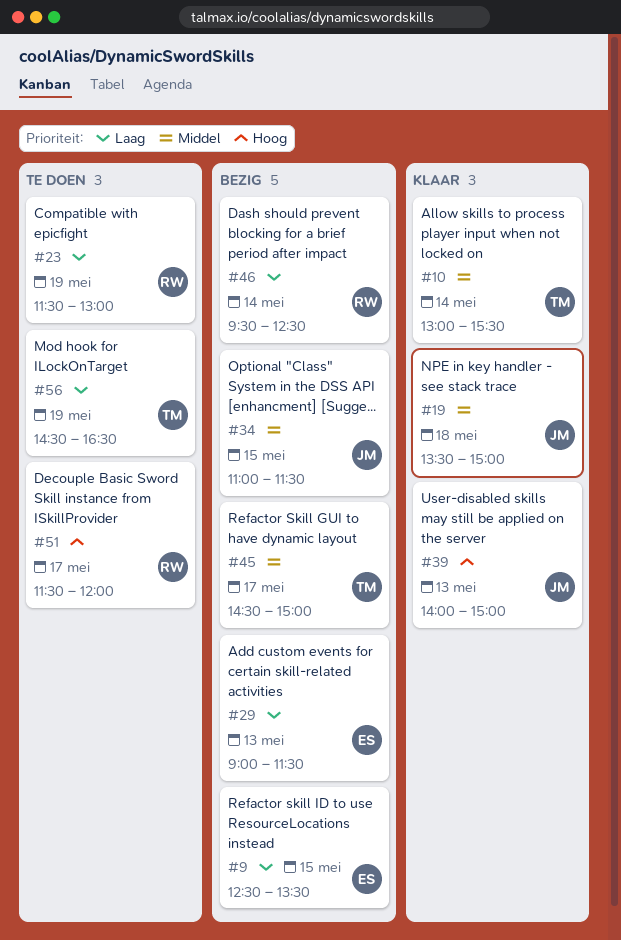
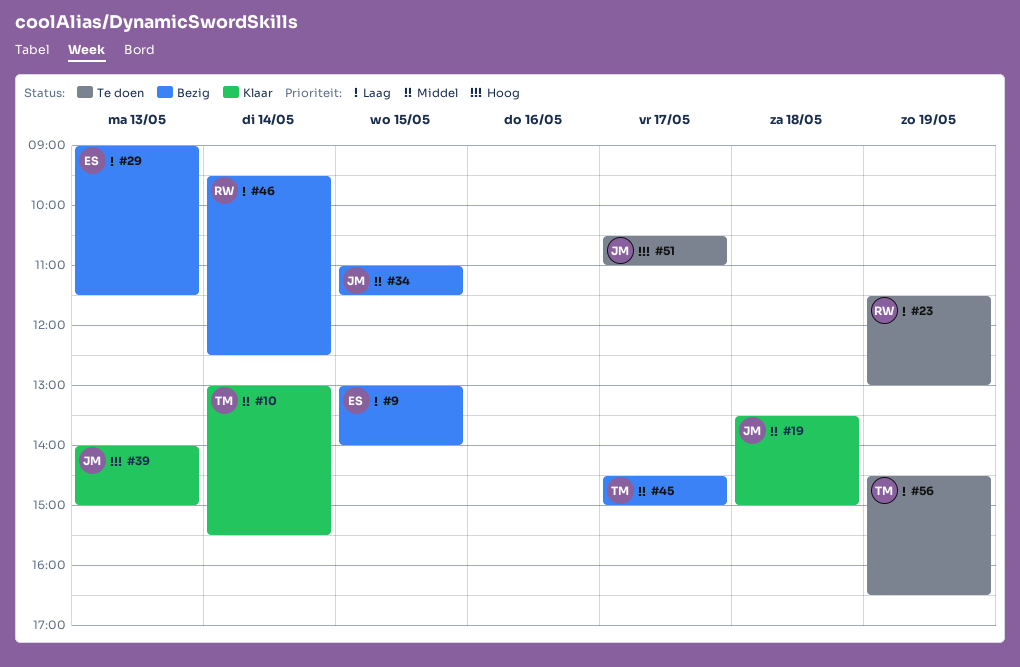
#9, begins: 12:30 -> 13:00
#9, ends: 13:30 -> 14:00
#51, owner: RW -> JM
#51, begins: 11:30 -> 10:30
#51, ends: 12:00 -> 11:00

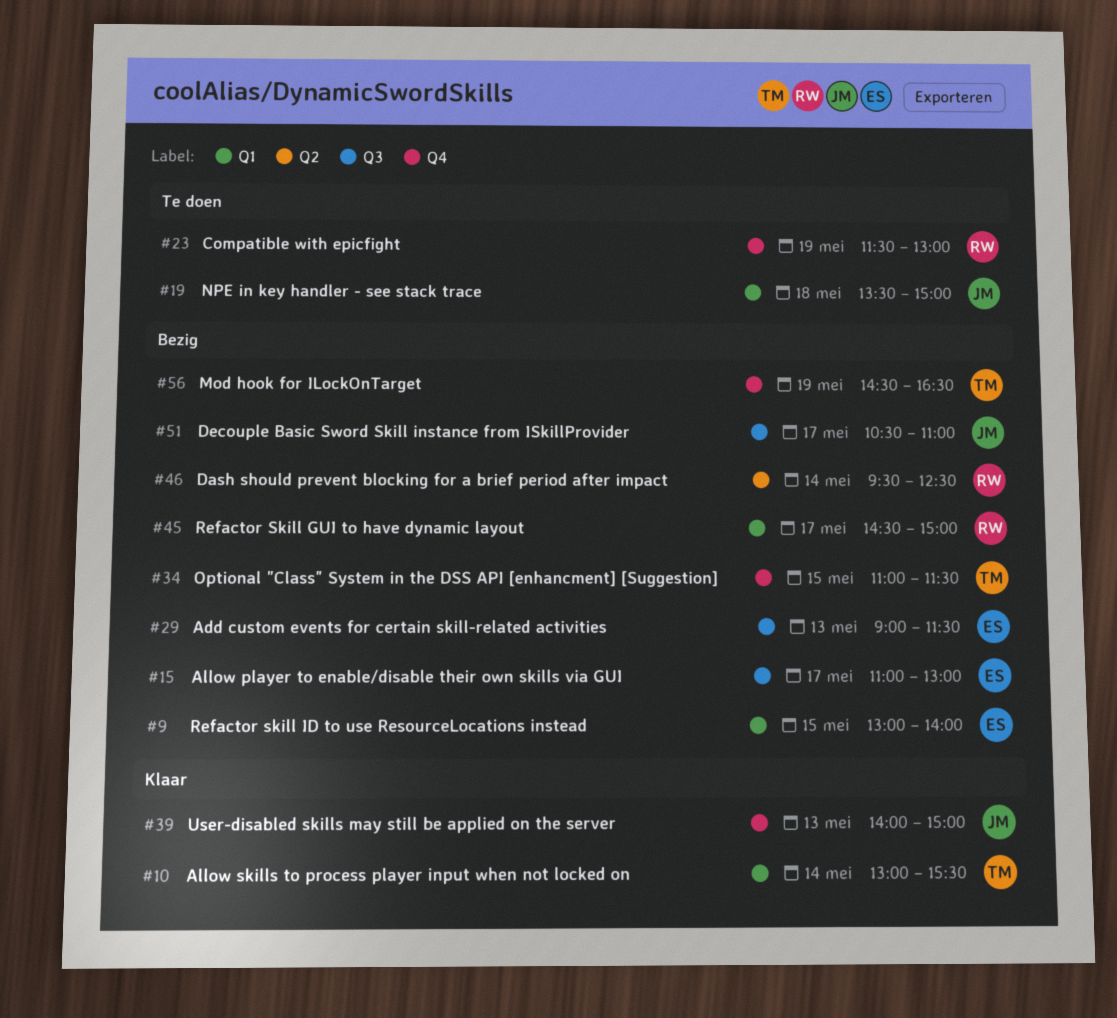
#15: none -> present
#19, status: Klaar -> Te doen
#34, owner: JM -> TM
#45, owner: TM -> RW
#51, status: Te doen -> Bezig
#56, status: Te doen -> Bezig

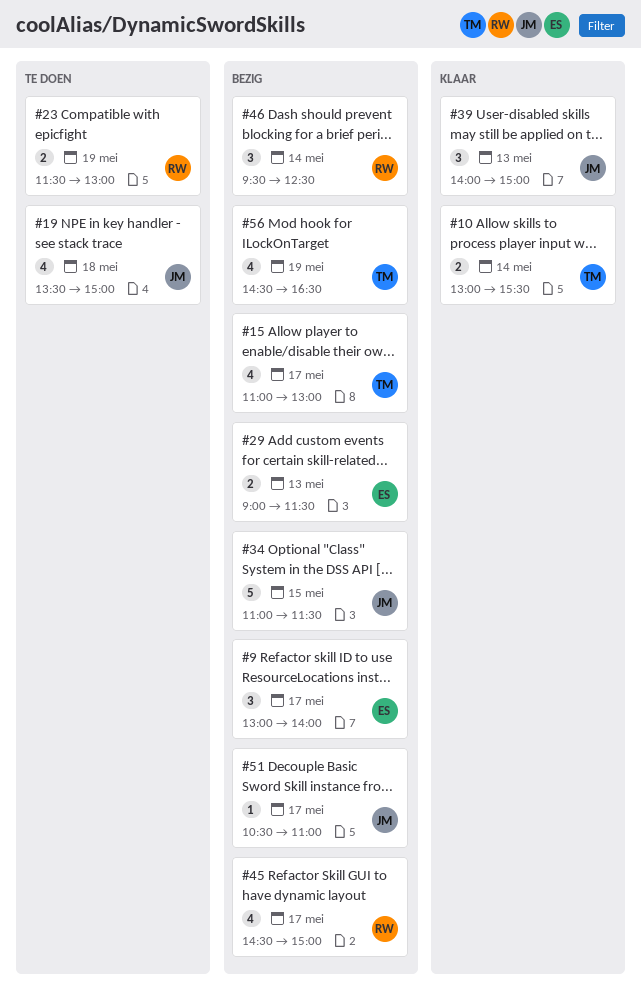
#9, day: May 15 -> May 17
#15, owner: ES -> TM
#34, owner: TM -> JM

